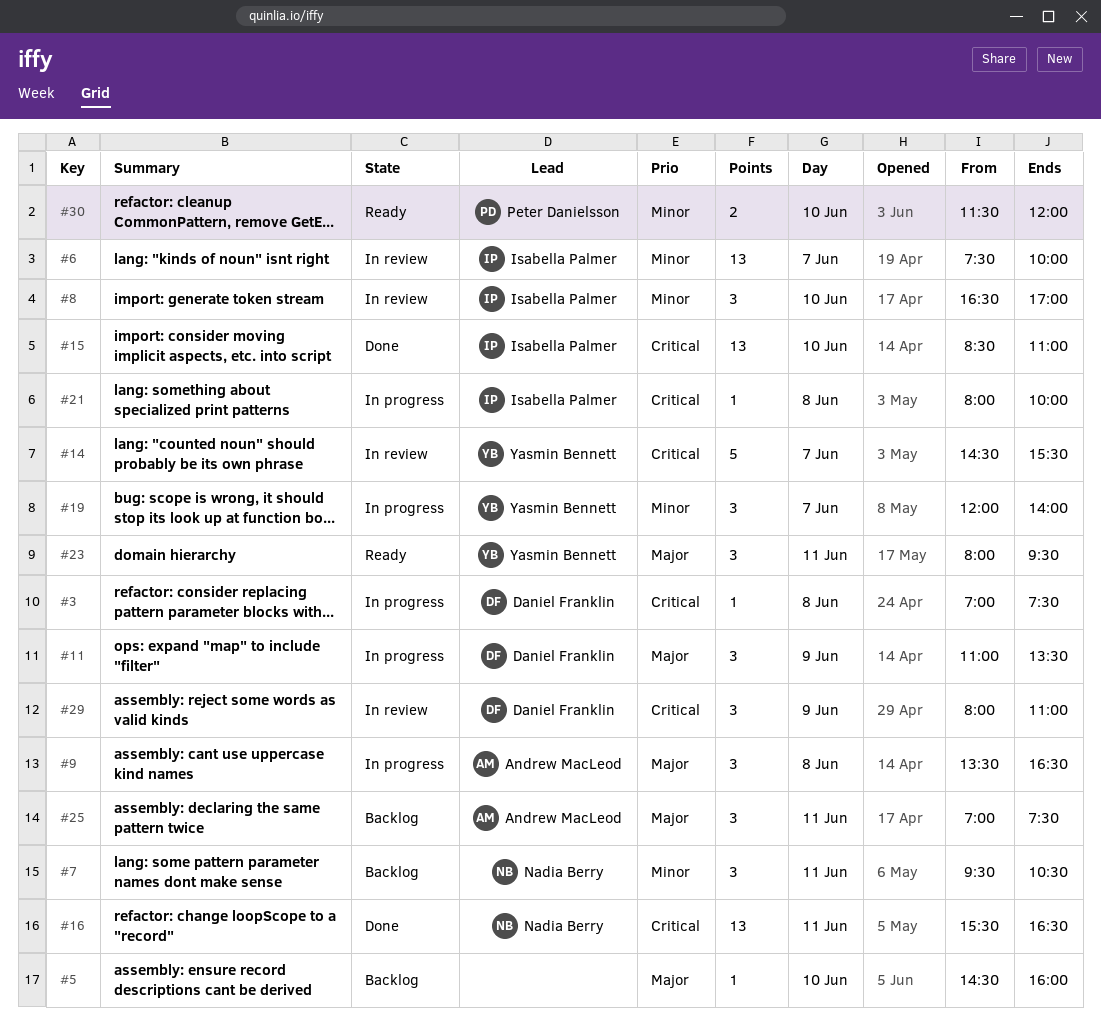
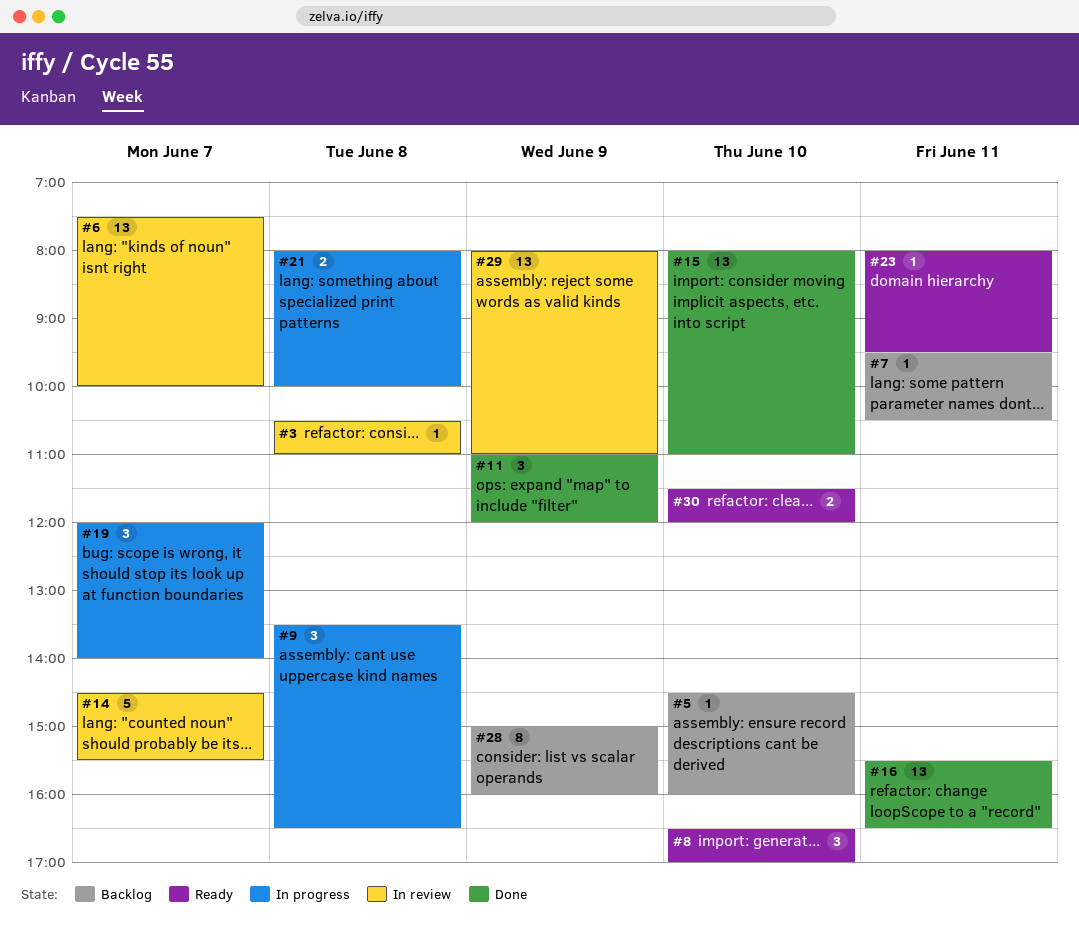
#3, status: In progress -> In review
#3, begins: 07:00 -> 10:30
#3, ends: 07:30 -> 11:00
#7, estimate: 3 -> 1
#8, status: In review -> Ready
#11, status: In progress -> Done
#11, ends: 13:30 -> 12:00
#15, begins: 08:30 -> 08:00
#21, estimate: 1 -> 2
#23, estimate: 3 -> 1
#25: present -> none
#28: none -> present
#29, estimate: 3 -> 13

